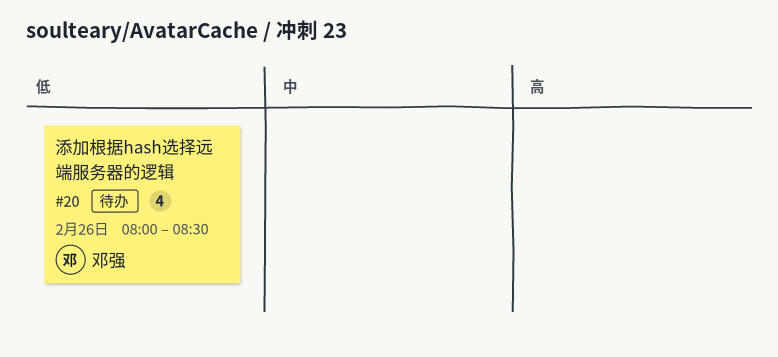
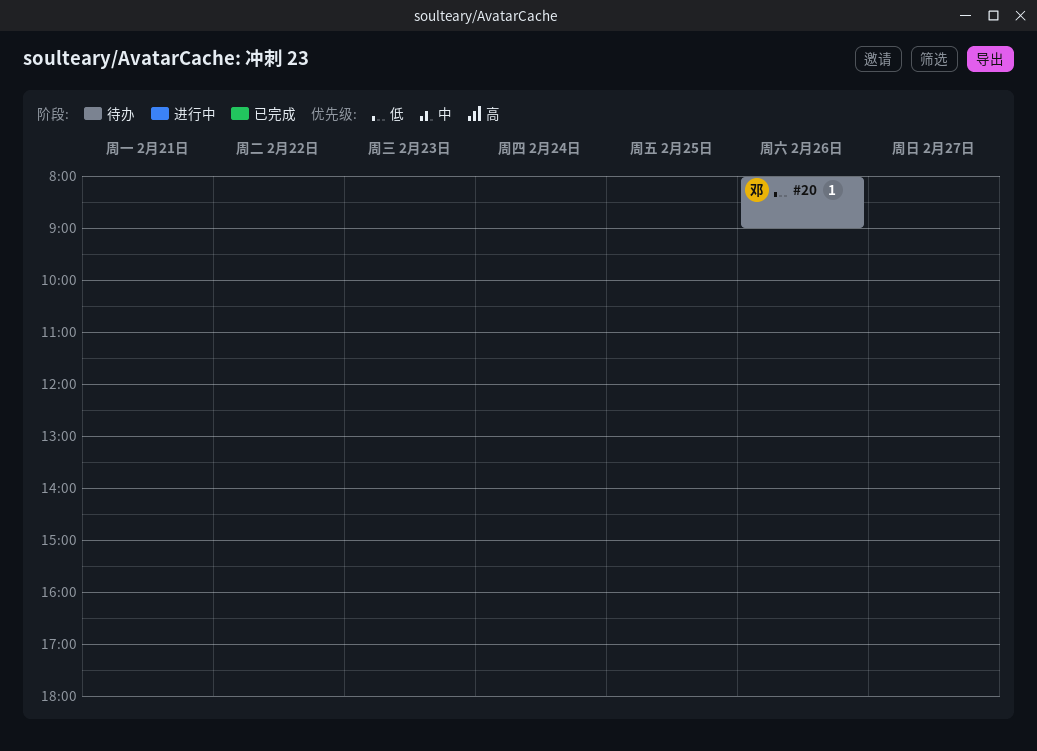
#20, estimate: 4 -> 1
#20, ends: 08:30 -> 09:00

